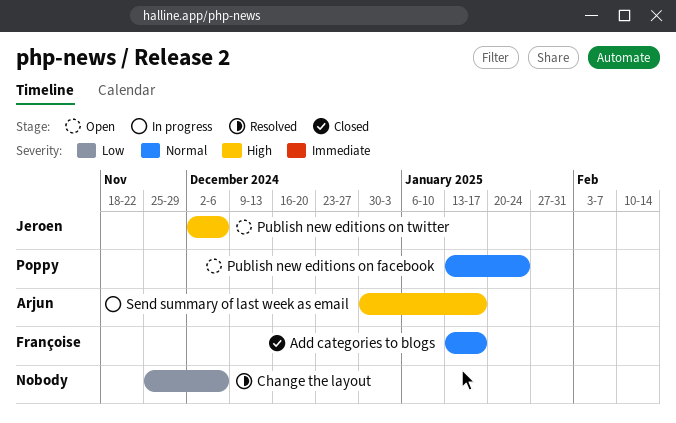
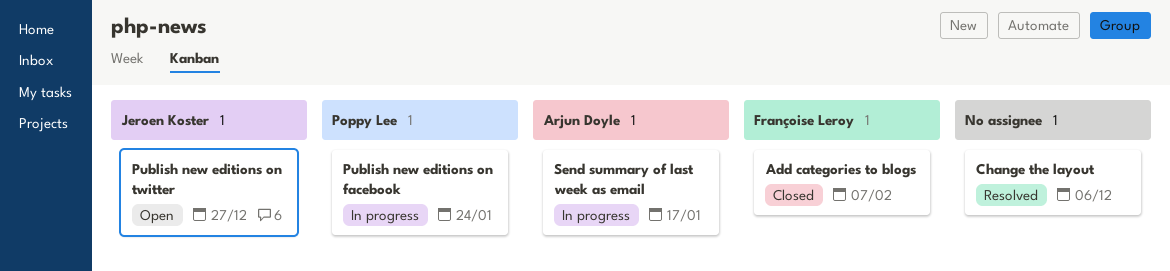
Add categories to blogs, due: Jan 17 -> Feb 7
Publish new editions on facebook, status: Open -> In progress
Publish new editions on twitter, due: Dec 6 -> Dec 27

